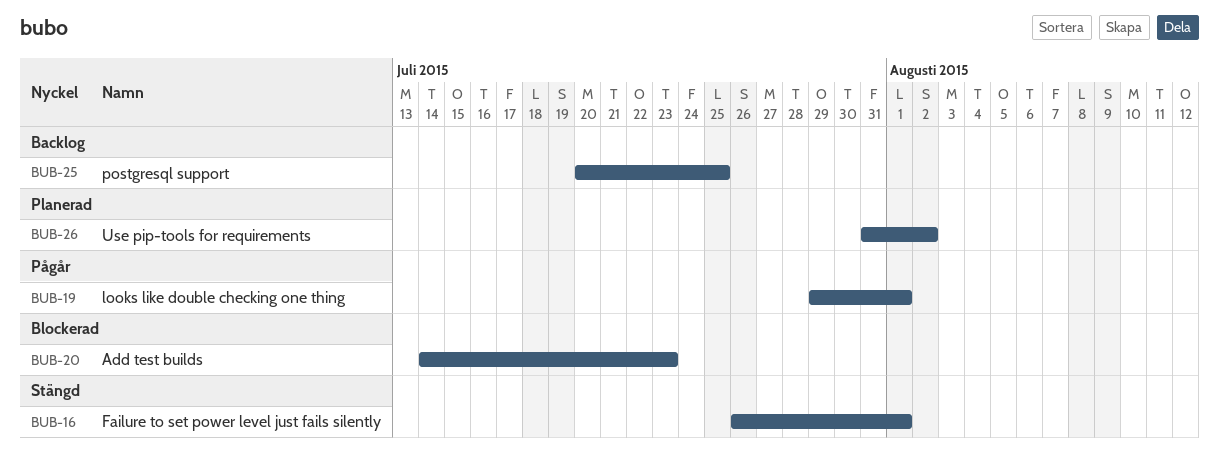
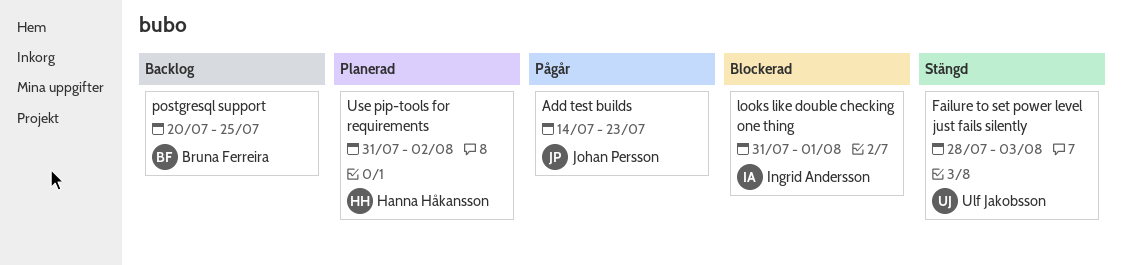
Add test builds, status: Blockerad -> Pågår
Failure to set power level just fails silently, start: Jul 26 -> Jul 28
Failure to set power level just fails silently, due: Aug 1 -> Aug 3
looks like double checking one thing, status: Pågår -> Blockerad
looks like double checking one thing, start: Jul 29 -> Jul 31

